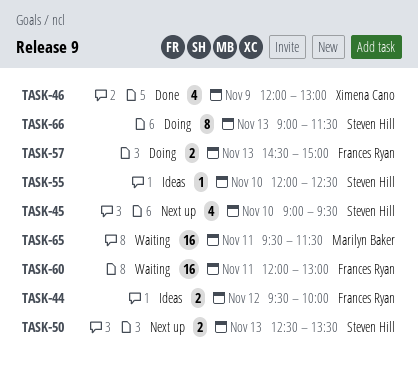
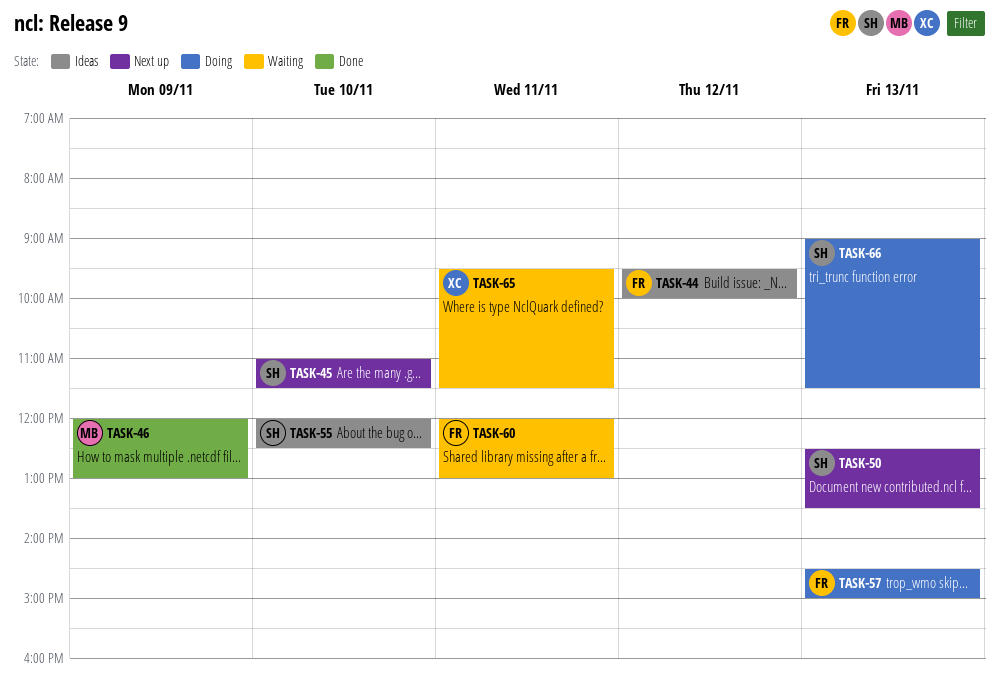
TASK-45, begins: 09:00 -> 11:00
TASK-45, ends: 09:30 -> 11:30
TASK-46, owner: Ximena Cano -> Marilyn Baker
TASK-65, owner: Marilyn Baker -> Ximena Cano

